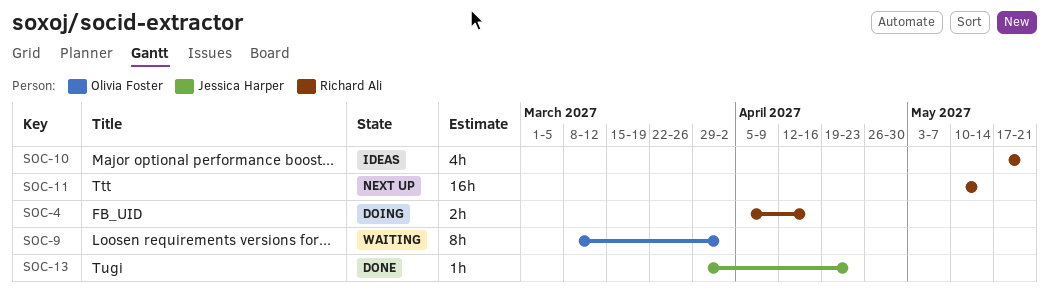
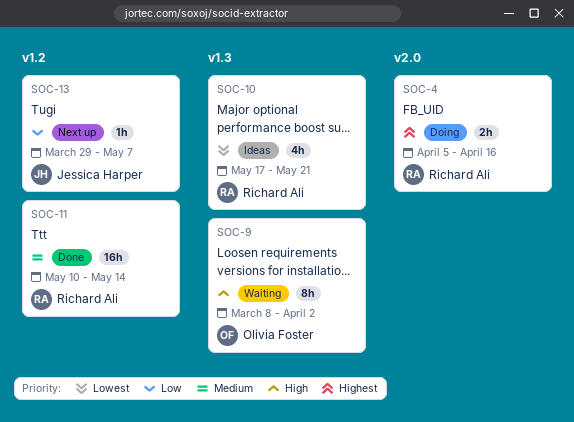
SOC-11, status: Next up -> Done
SOC-13, status: Done -> Next up
SOC-13, due: Apr 23 -> May 7

